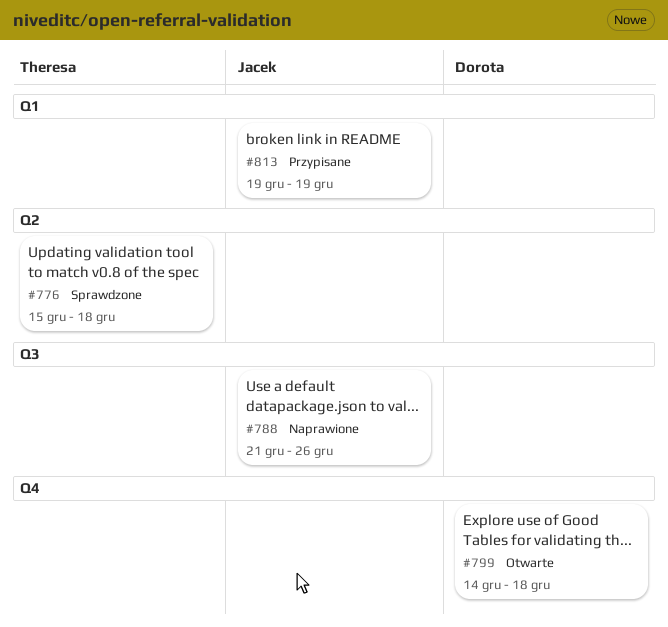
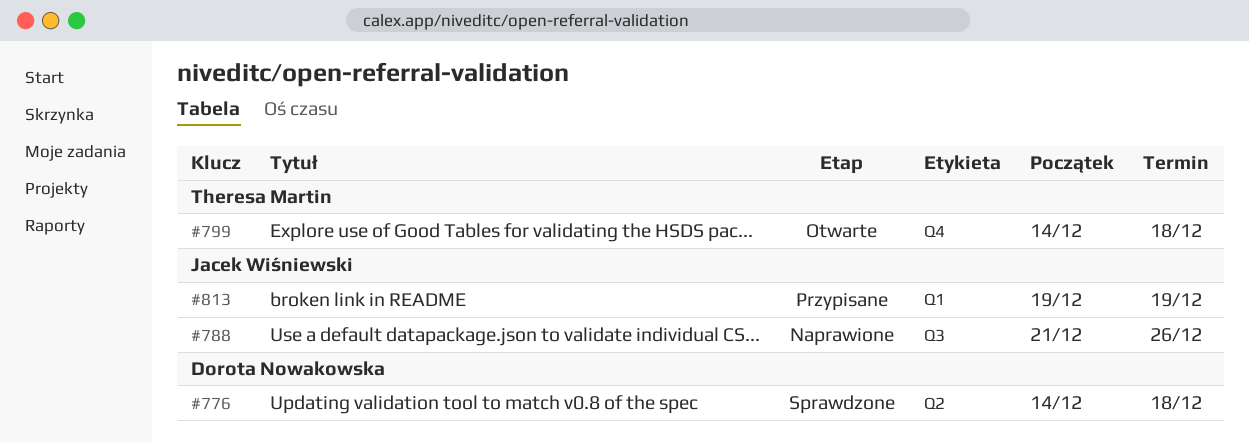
#776, owner: Theresa Martin -> Dorota Nowakowska
#776, start: Dec 15 -> Dec 14
#799, owner: Dorota Nowakowska -> Theresa Martin

